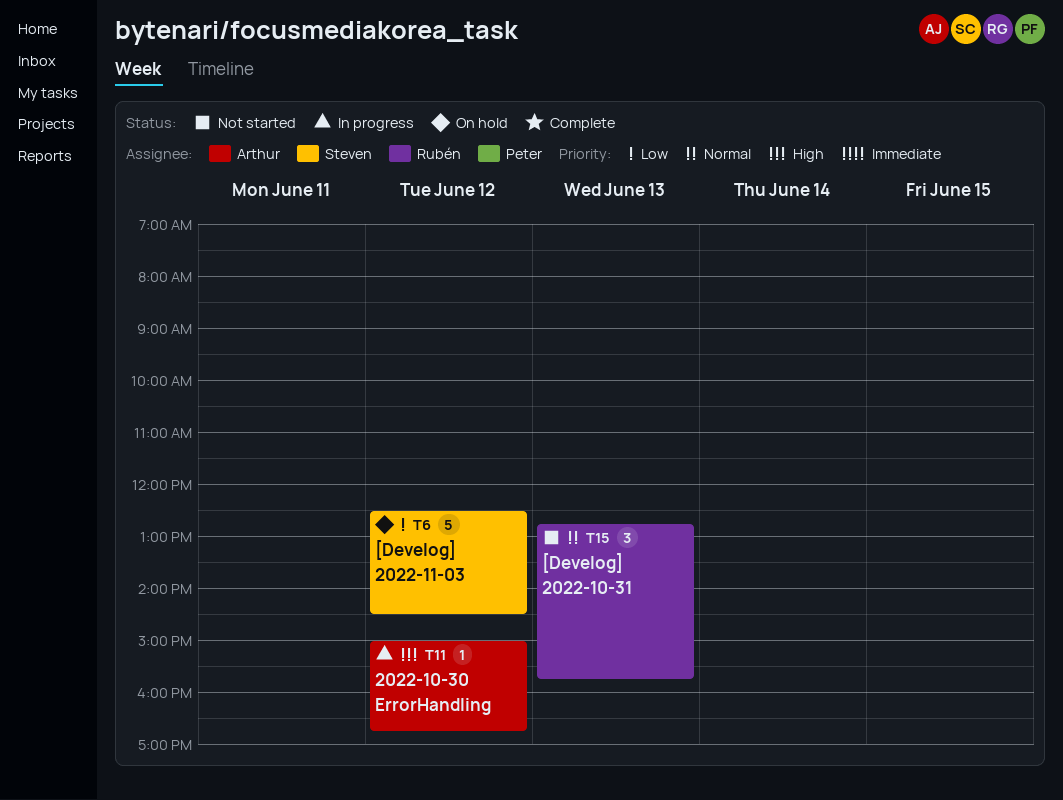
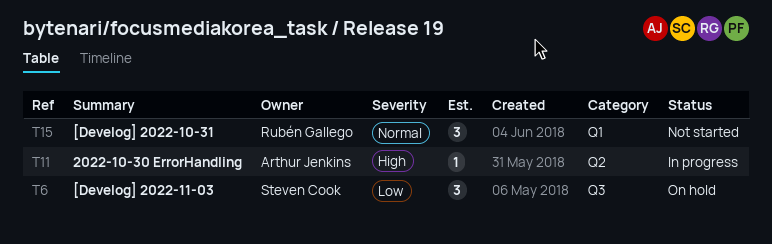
T6, estimate: 5 -> 3

